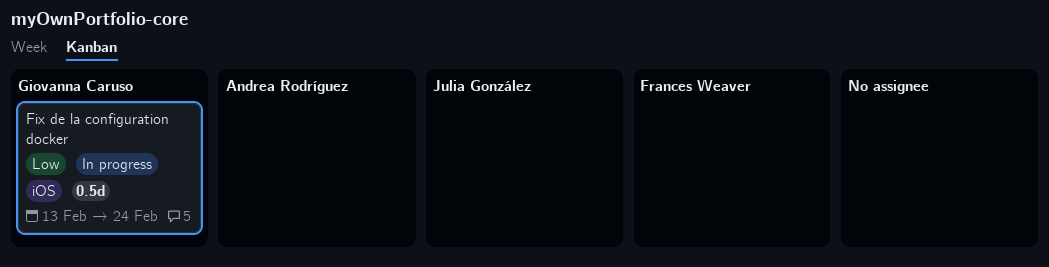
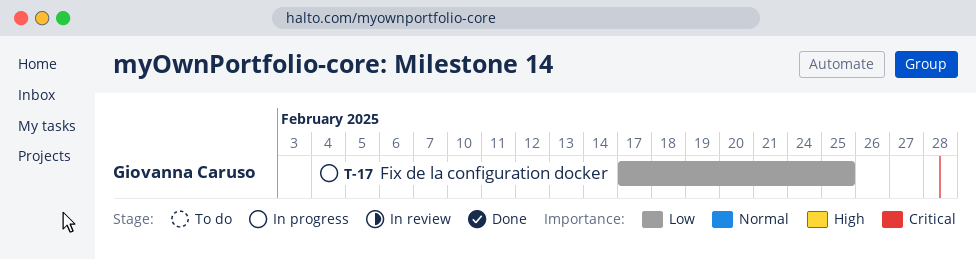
Fix de la configuration docker, start: Feb 13 -> Feb 17
Fix de la configuration docker, due: Feb 24 -> Feb 25

